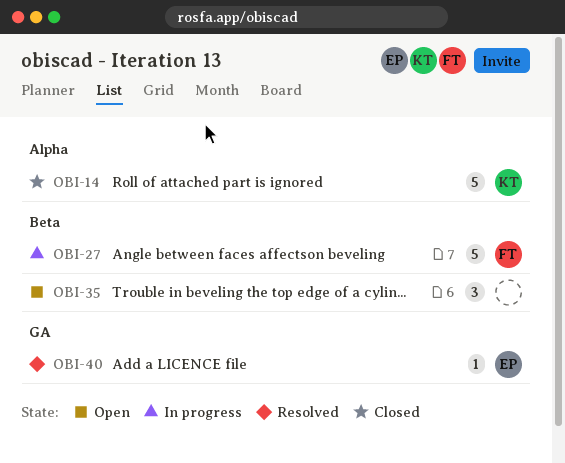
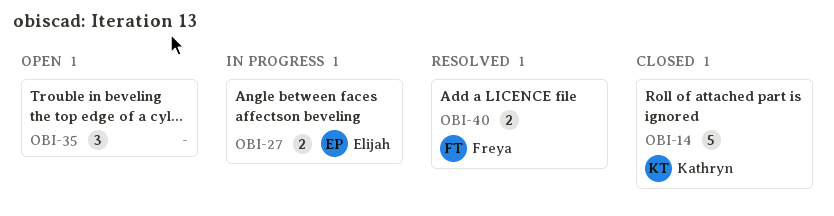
OBI-27, owner: Freya -> Elijah
OBI-27, estimate: 5 -> 2
OBI-40, owner: Elijah -> Freya
OBI-40, estimate: 1 -> 2

